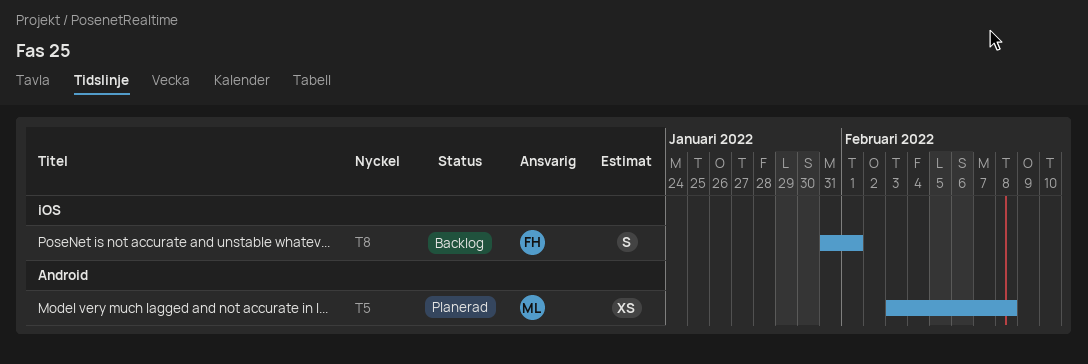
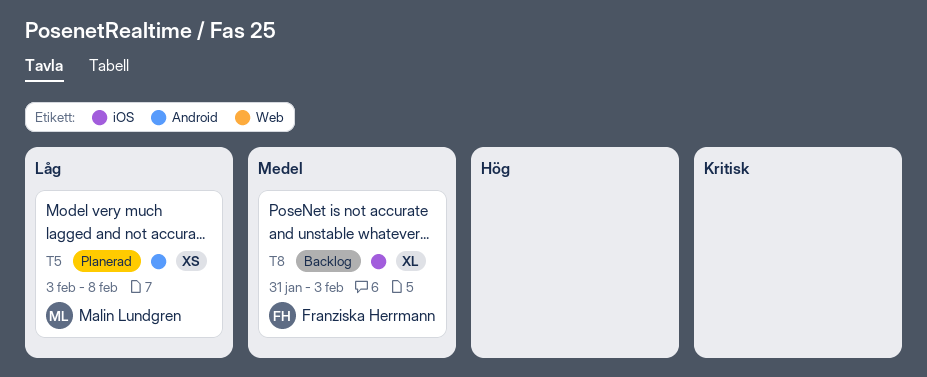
T8, estimate: S -> XL
T8, due: Feb 1 -> Feb 3

